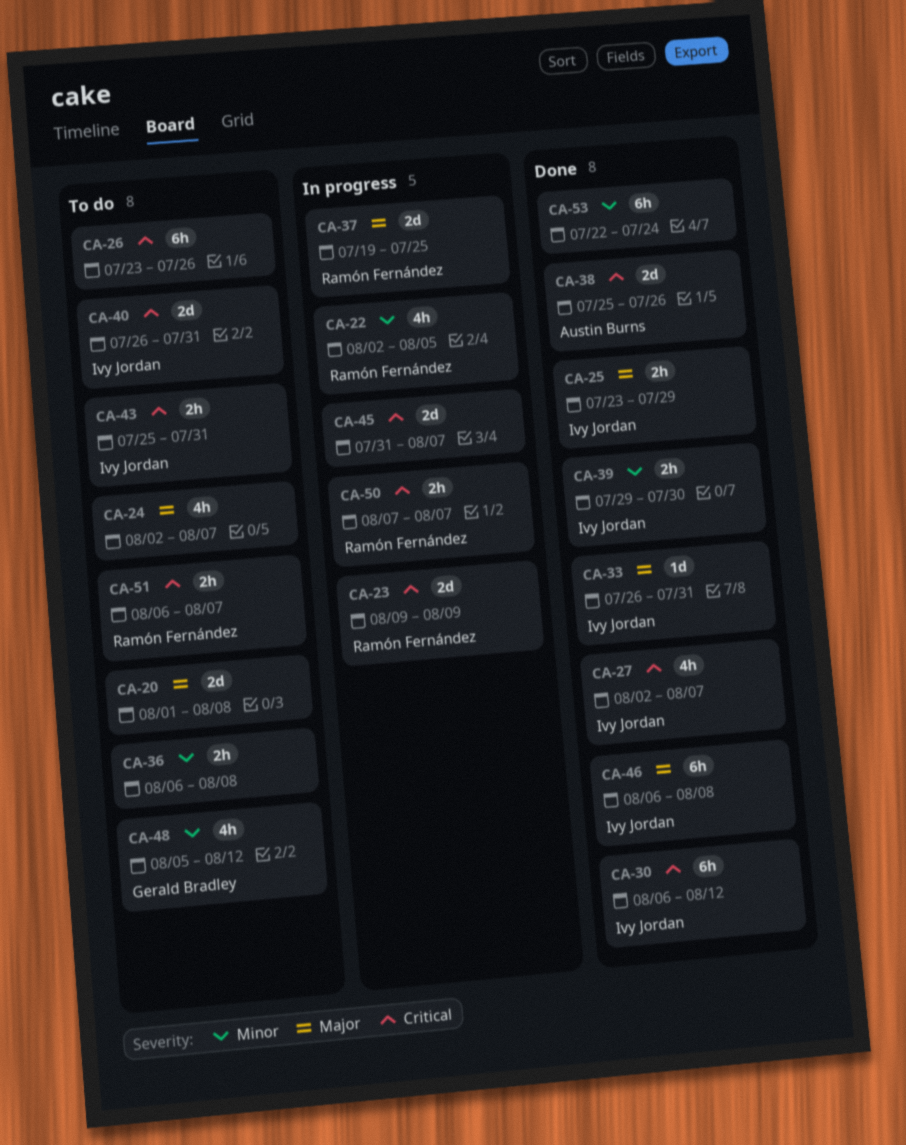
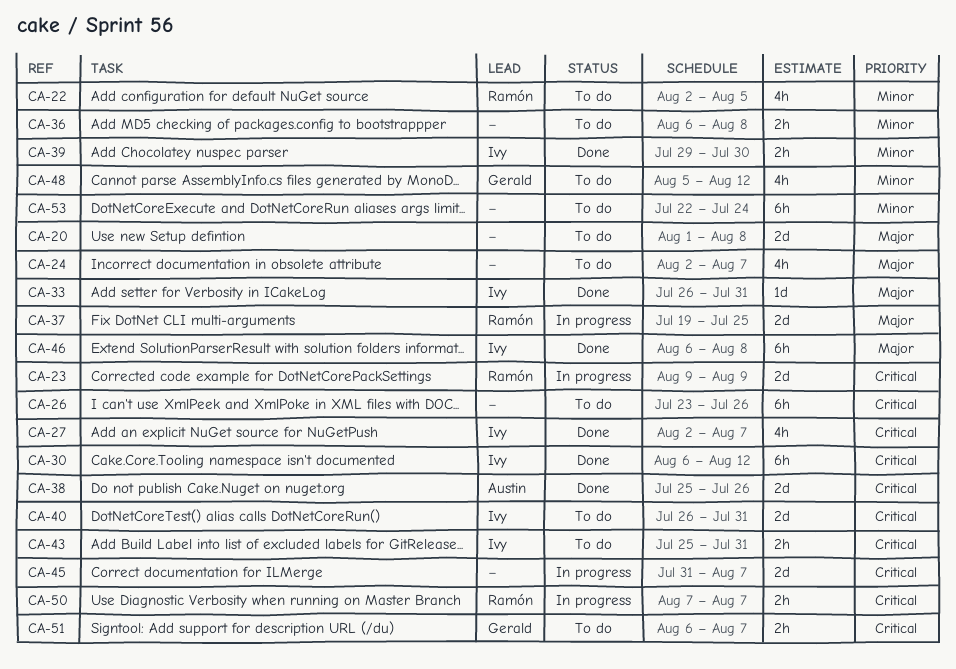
CA-22, status: In progress -> To do
CA-25: present -> none
CA-51, owner: Ramón Fernández -> Gerald Bradley
CA-53, status: Done -> To do

